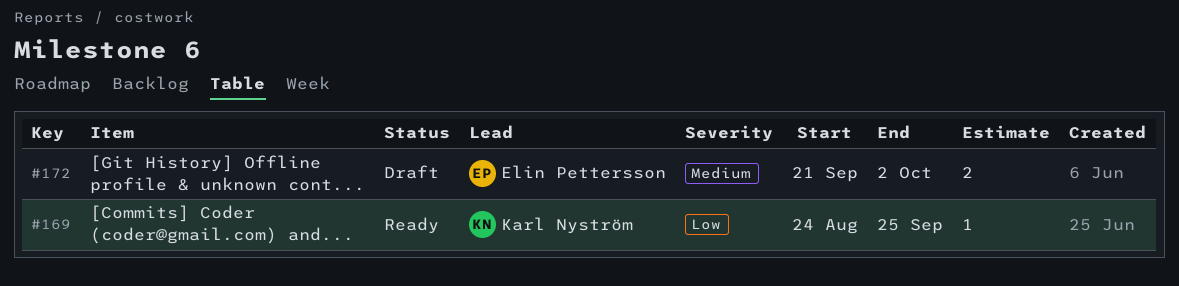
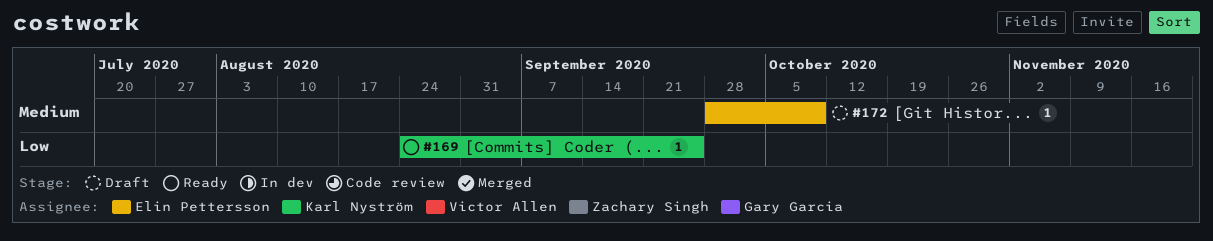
#172, estimate: 2 -> 1
#172, start: Sep 21 -> Sep 28
#172, due: Oct 2 -> Oct 9

